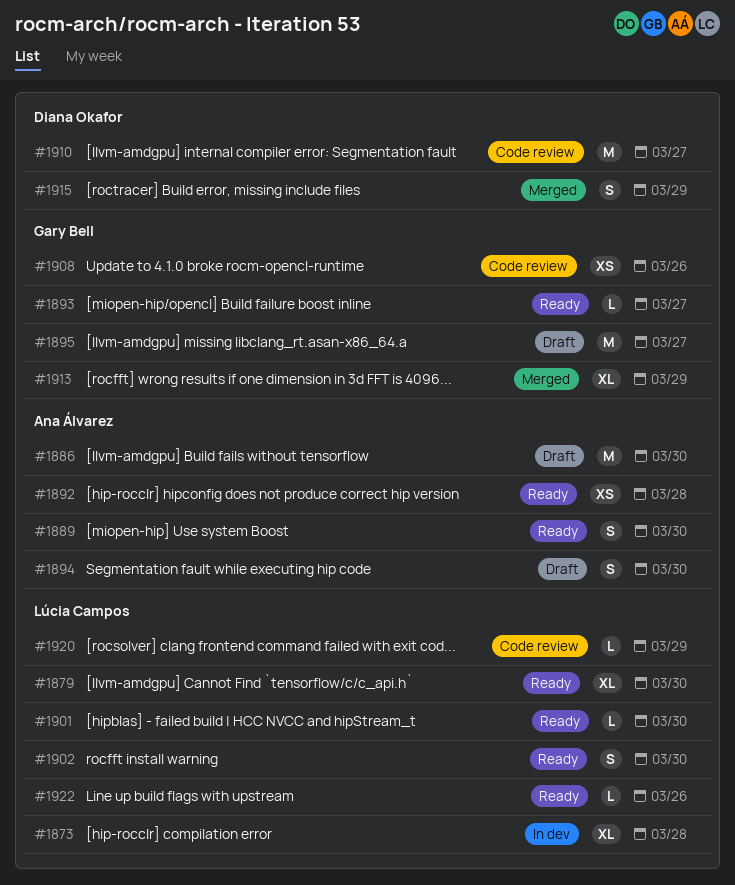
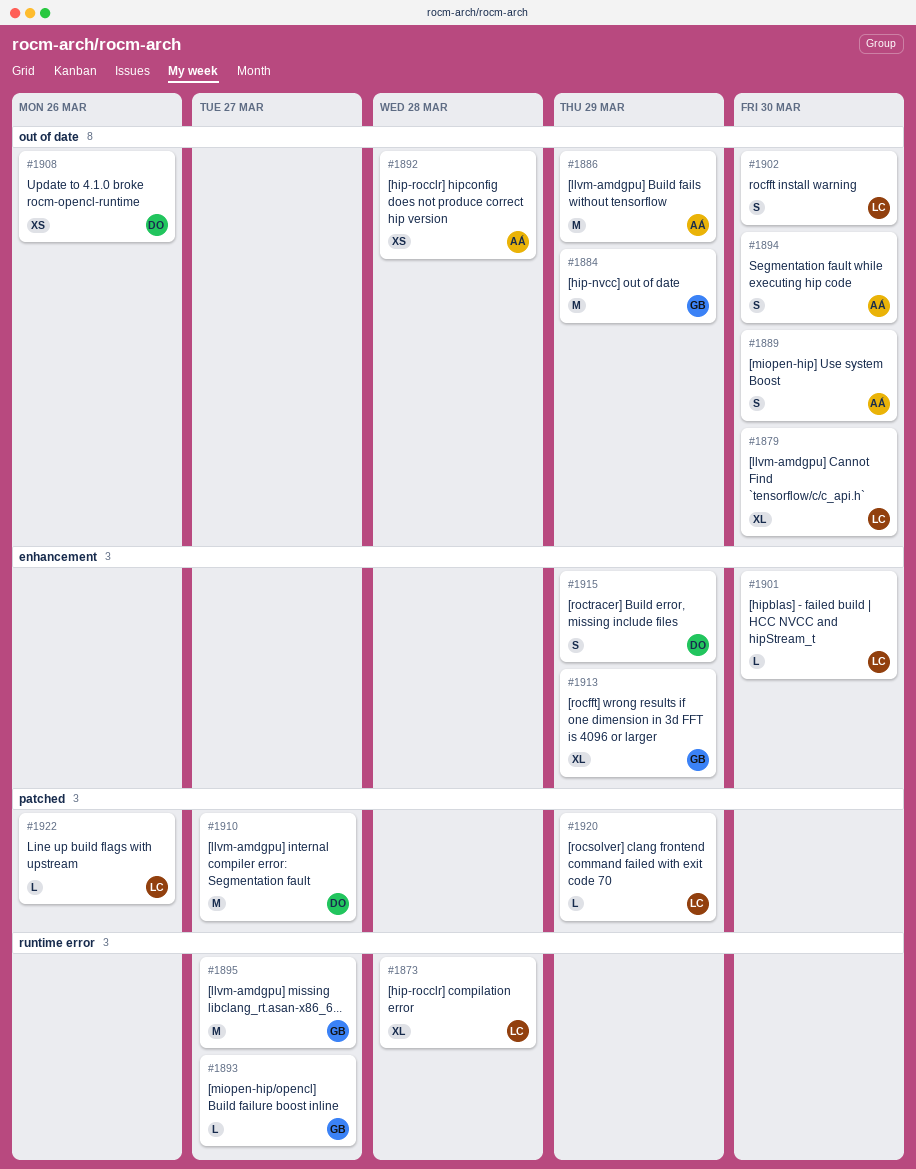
#1884: none -> present
#1886, due: Mar 30 -> Mar 29
#1908, owner: Gary Bell -> Diana Okafor

